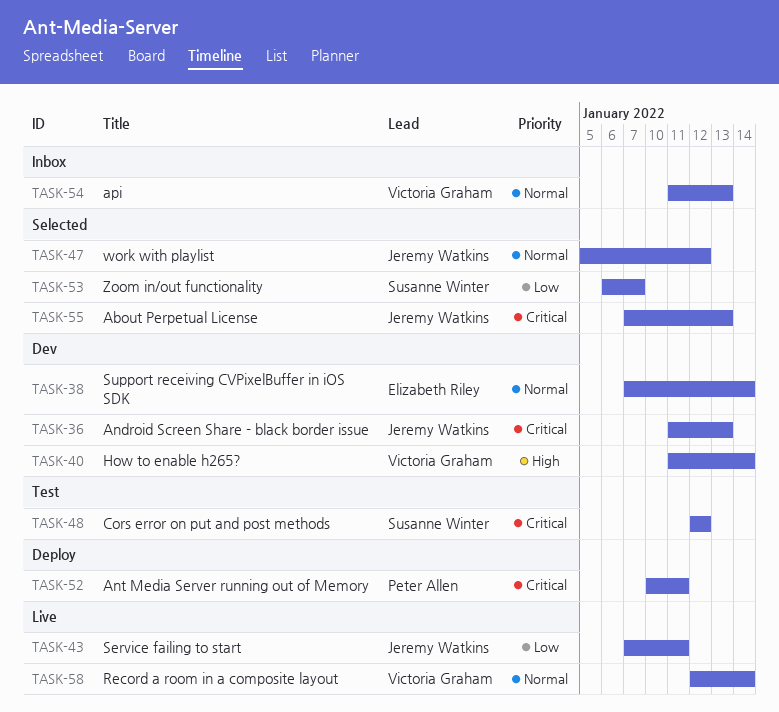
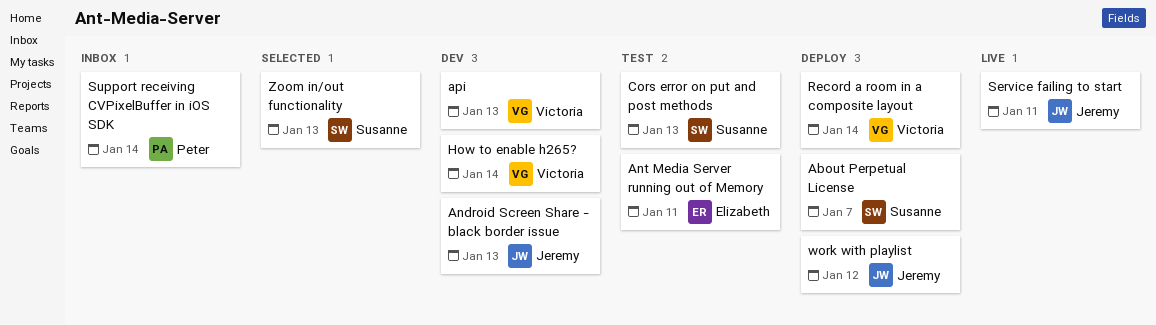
About Perpetual License, status: Selected -> Deploy
About Perpetual License, owner: Jeremy Watkins -> Susanne Winter
About Perpetual License, due: Jan 13 -> Jan 7
Ant Media Server running out of Memory, status: Deploy -> Test
Ant Media Server running out of Memory, owner: Peter Allen -> Elizabeth Riley
api, status: Inbox -> Dev
Cors error on put and post methods, due: Jan 12 -> Jan 13
Record a room in a composite layout, status: Live -> Deploy
Support receiving CVPixelBuffer in iOS SDK, status: Dev -> Inbox
Support receiving CVPixelBuffer in iOS SDK, owner: Elizabeth Riley -> Peter Allen
work with playlist, status: Selected -> Deploy
Zoom in/out functionality, due: Jan 7 -> Jan 13

